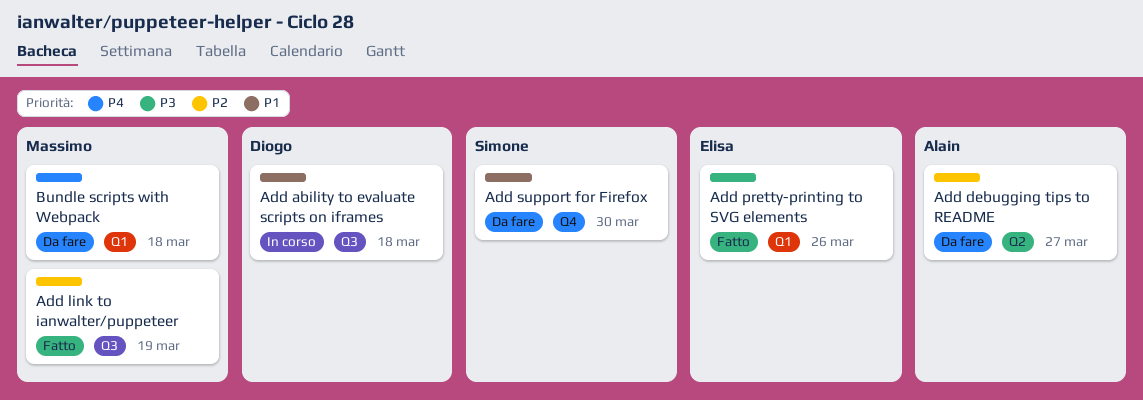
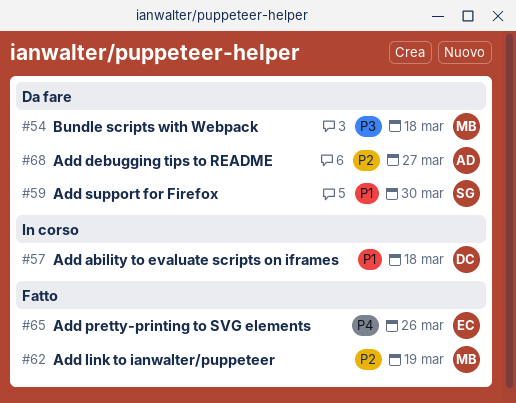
Add pretty-printing to SVG elements, priority: P3 -> P4
Bundle scripts with Webpack, priority: P4 -> P3

